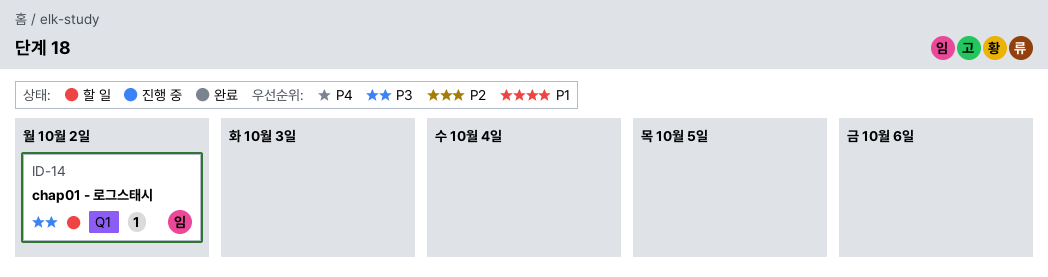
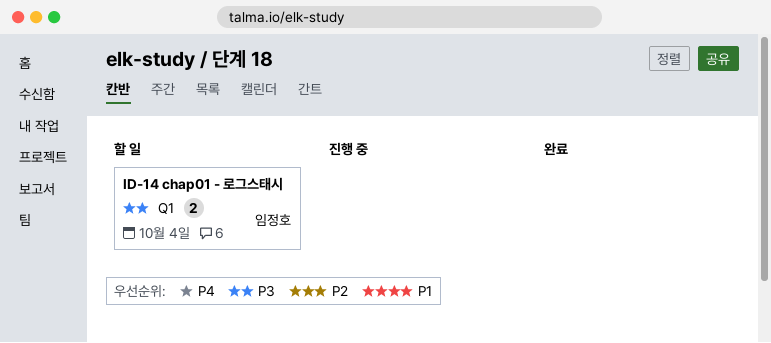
ID-14, estimate: 1 -> 2
ID-14, due: Oct 2 -> Oct 4

